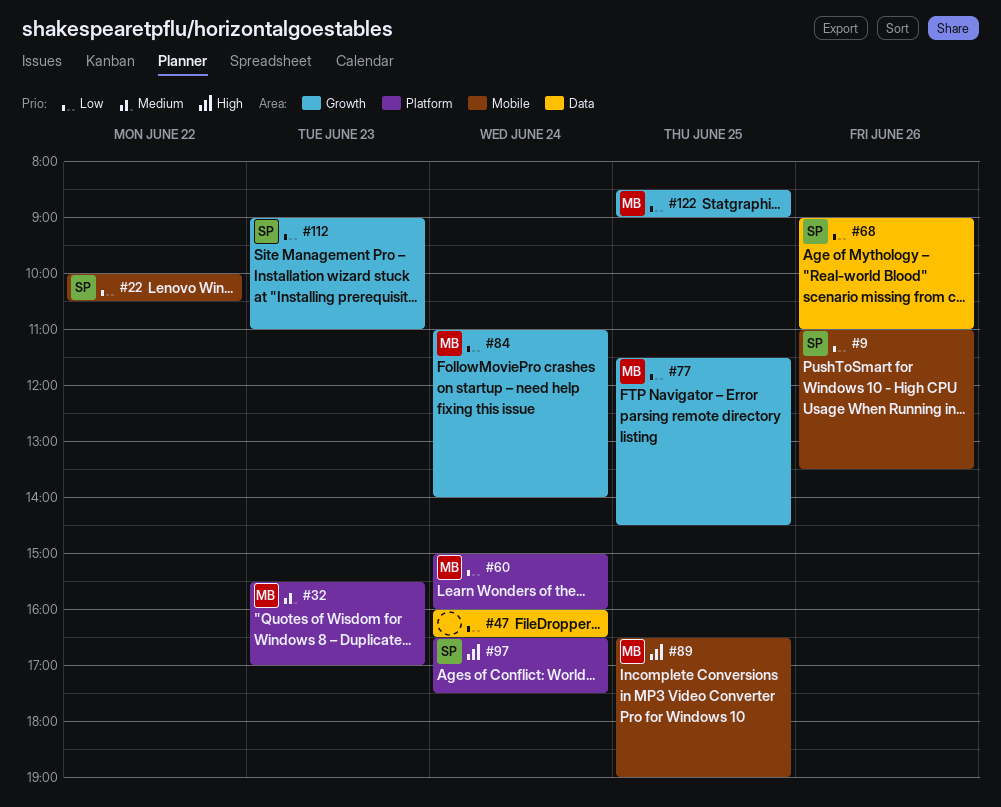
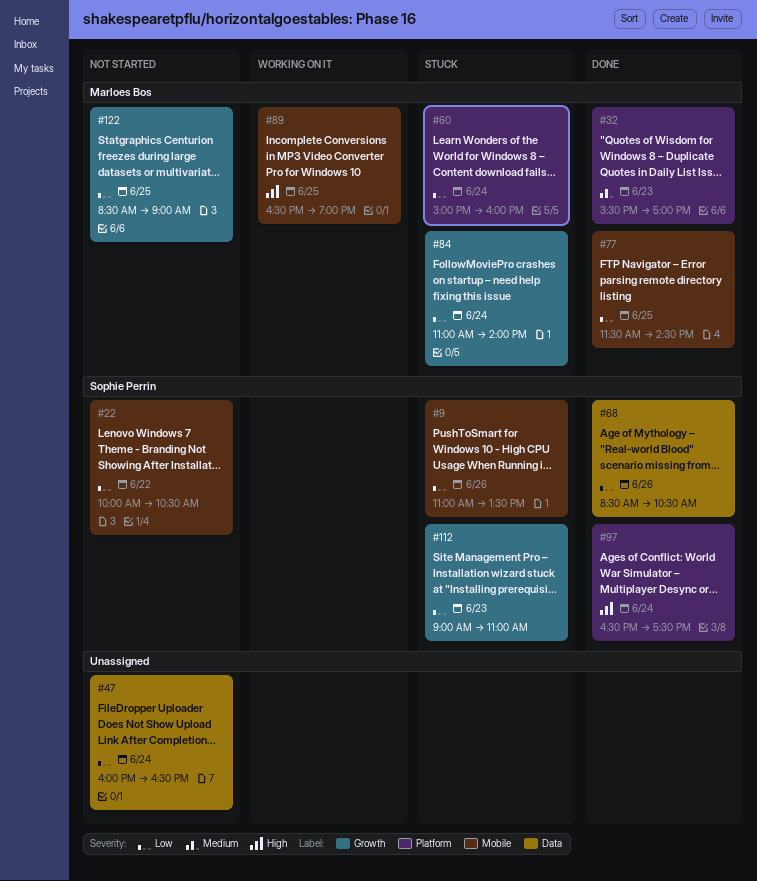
#68, begins: 09:00 -> 08:30
#68, ends: 11:00 -> 10:30
#77, label: Growth -> Mobile

